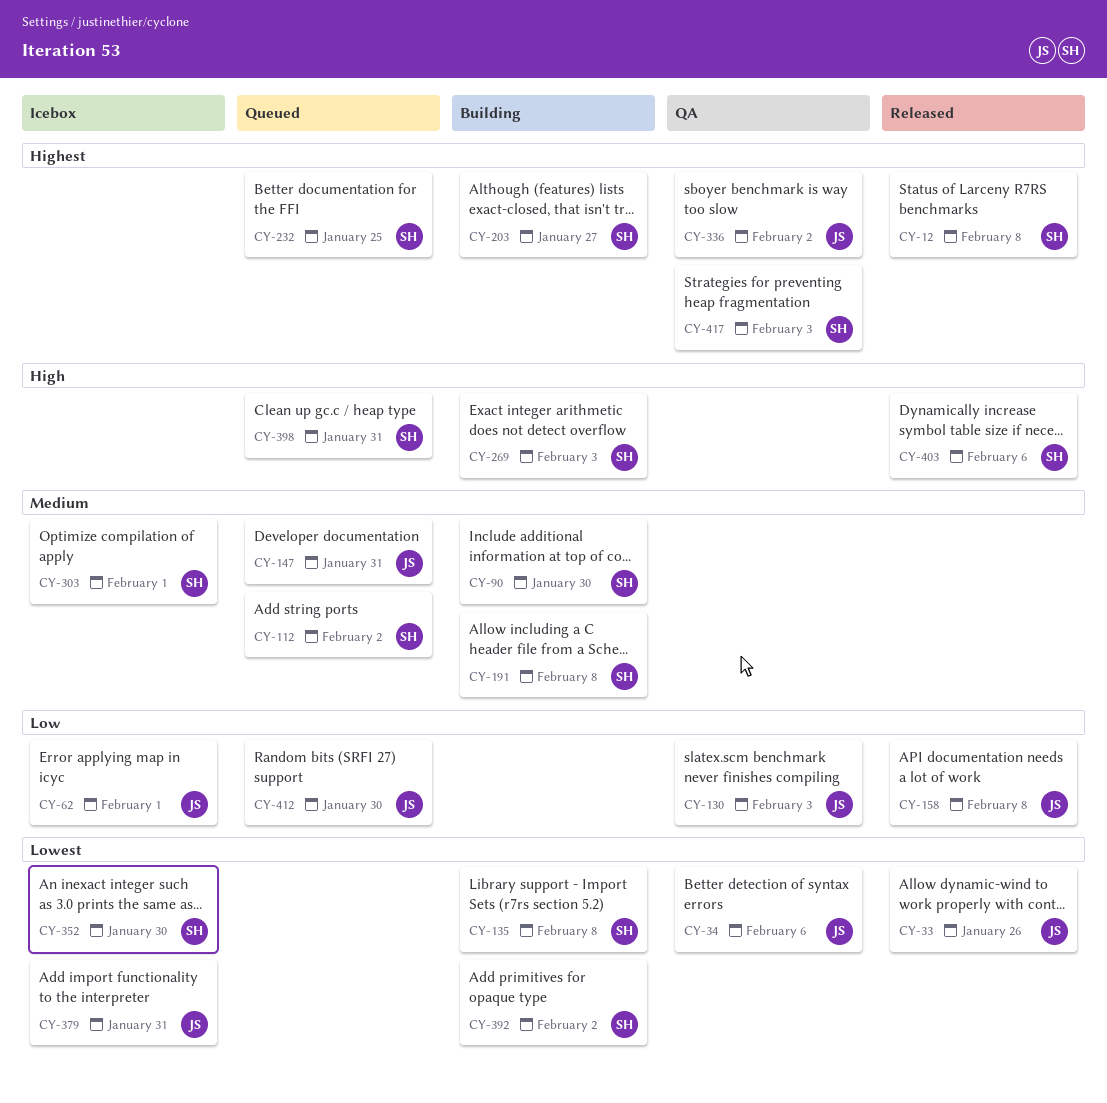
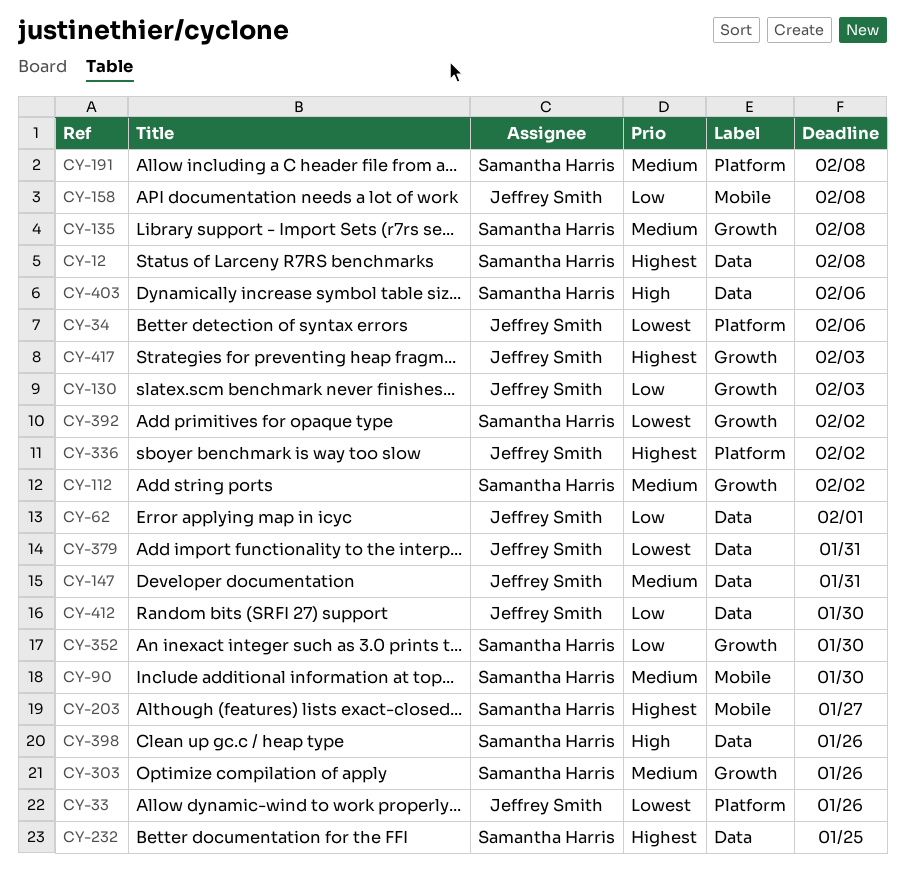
CY-135, priority: Lowest -> Medium
CY-269: present -> none
CY-303, due: Feb 1 -> Jan 26
CY-352, priority: Lowest -> Low
CY-398, due: Jan 31 -> Jan 26
CY-417, owner: Samantha Harris -> Jeffrey Smith

